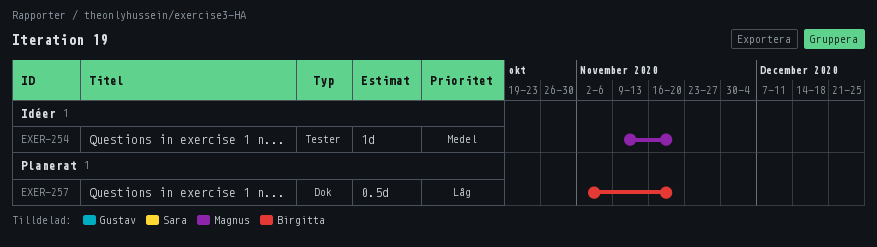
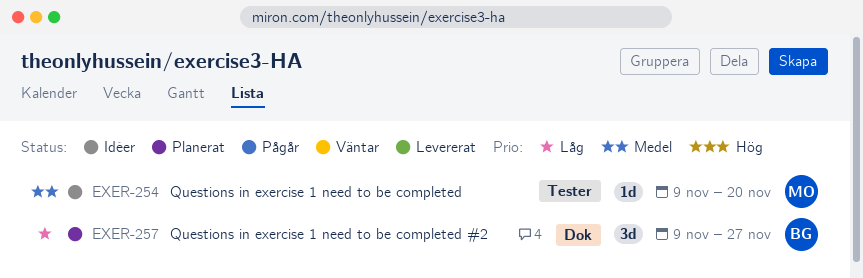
EXER-257, estimate: 0.5d -> 3d
EXER-257, start: Nov 2 -> Nov 9
EXER-257, due: Nov 20 -> Nov 27

